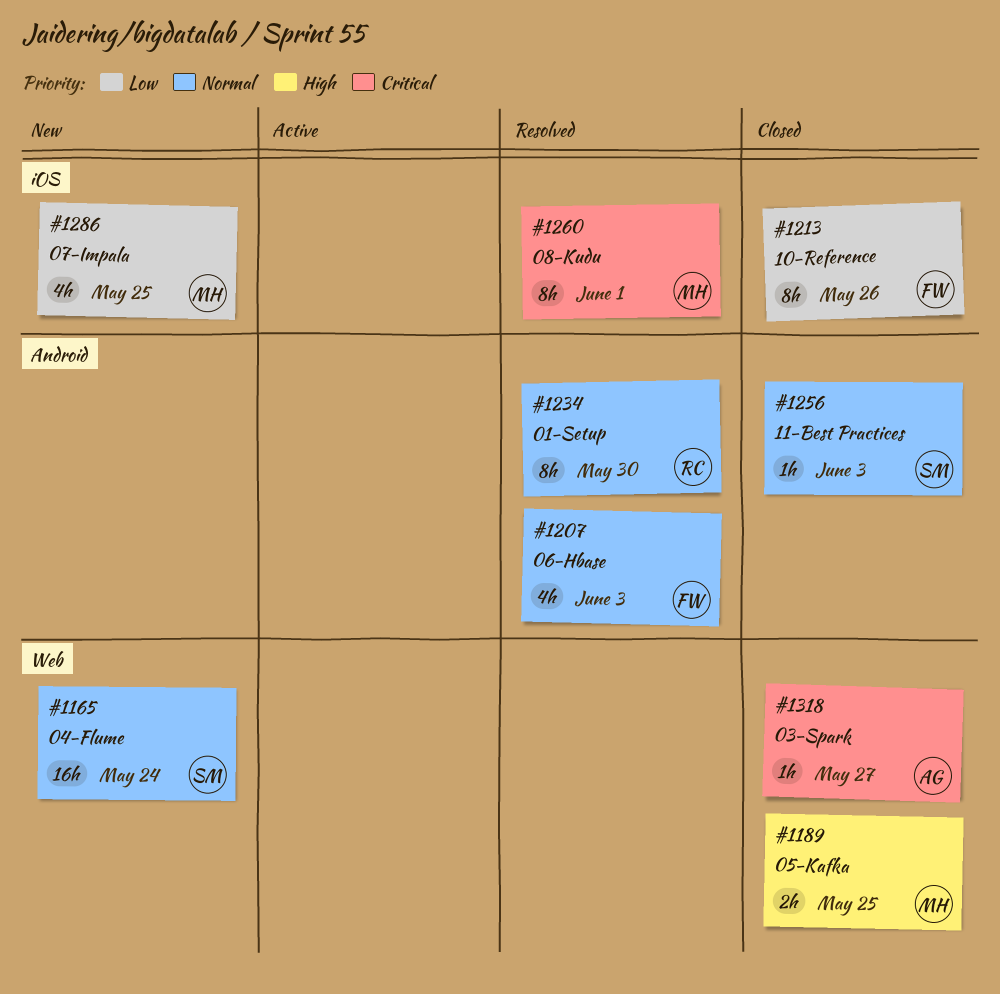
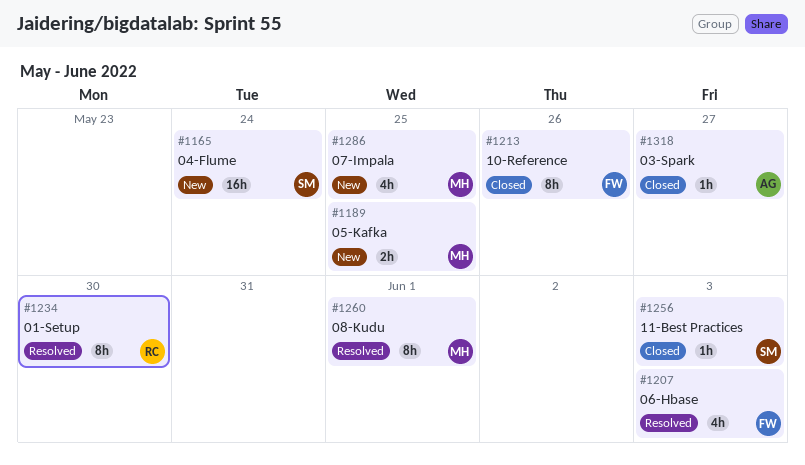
#1189, status: Closed -> New

